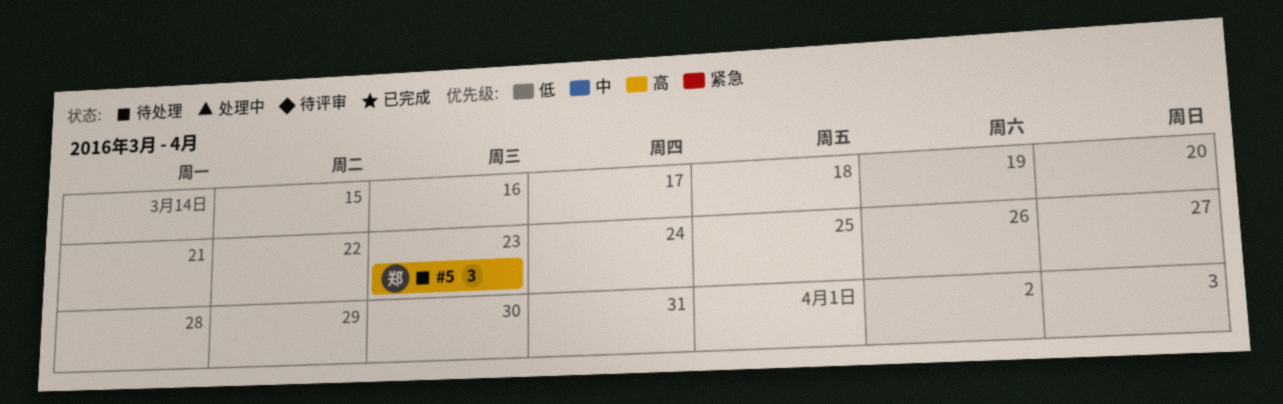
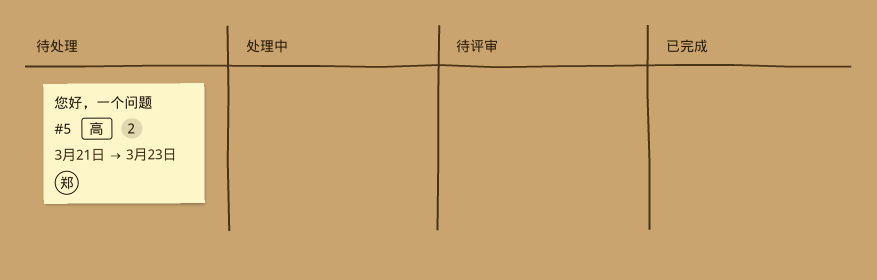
#5, estimate: 3 -> 2
#5, start: Mar 23 -> Mar 21

